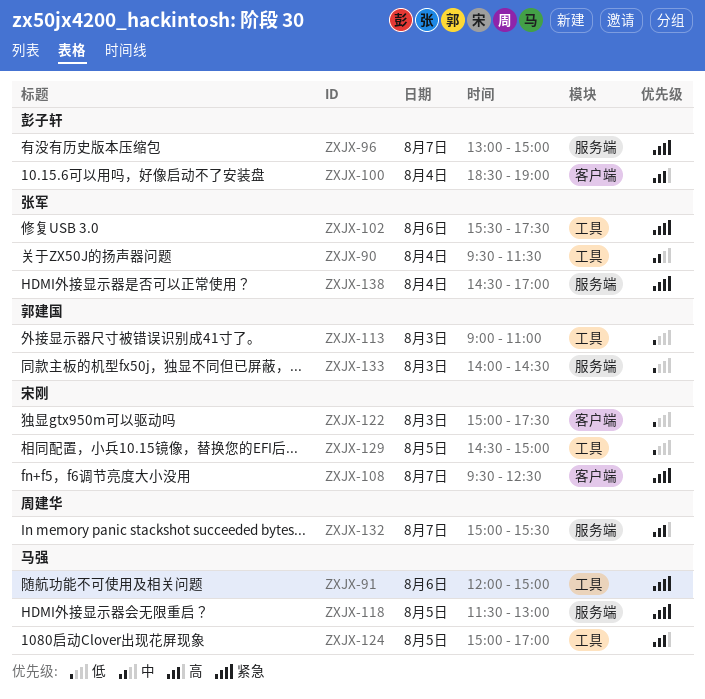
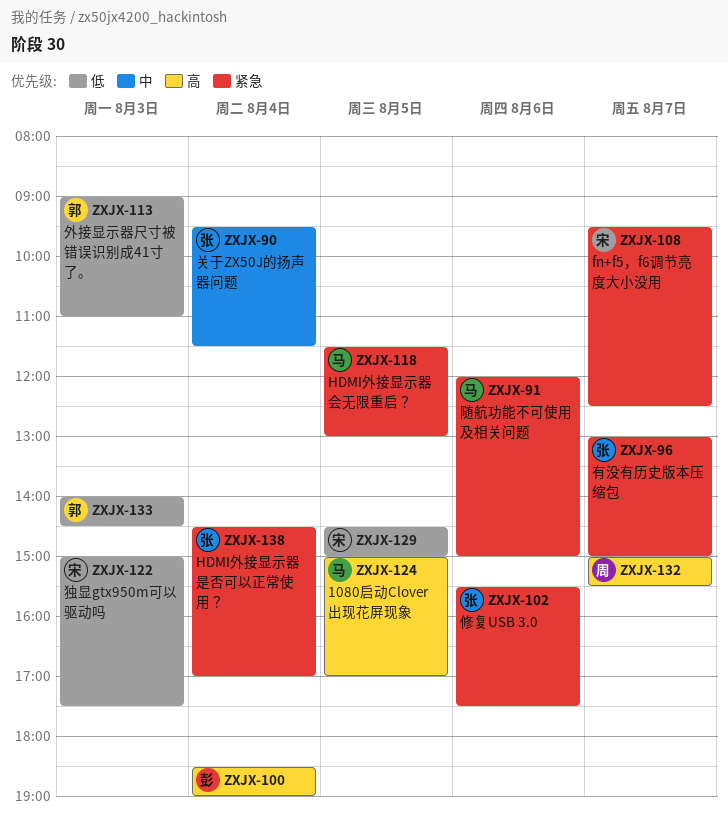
ZXJX-96, owner: 彭子轩 -> 张军

